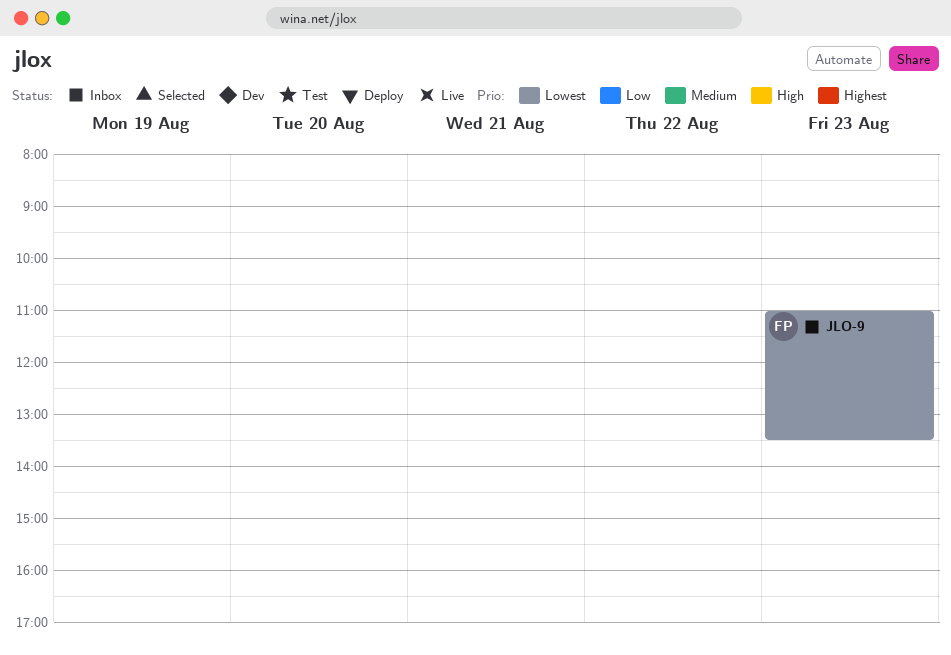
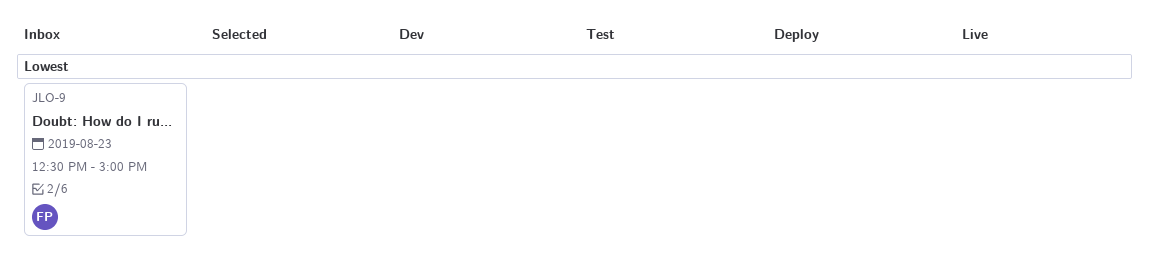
JLO-9, begins: 11:00 -> 12:30
JLO-9, ends: 13:30 -> 15:00

